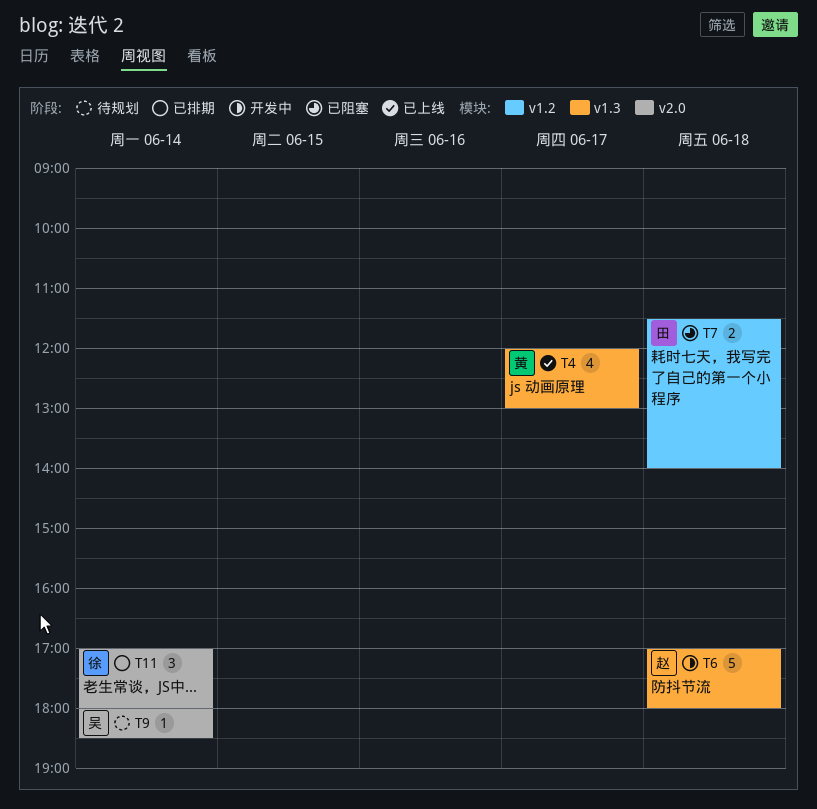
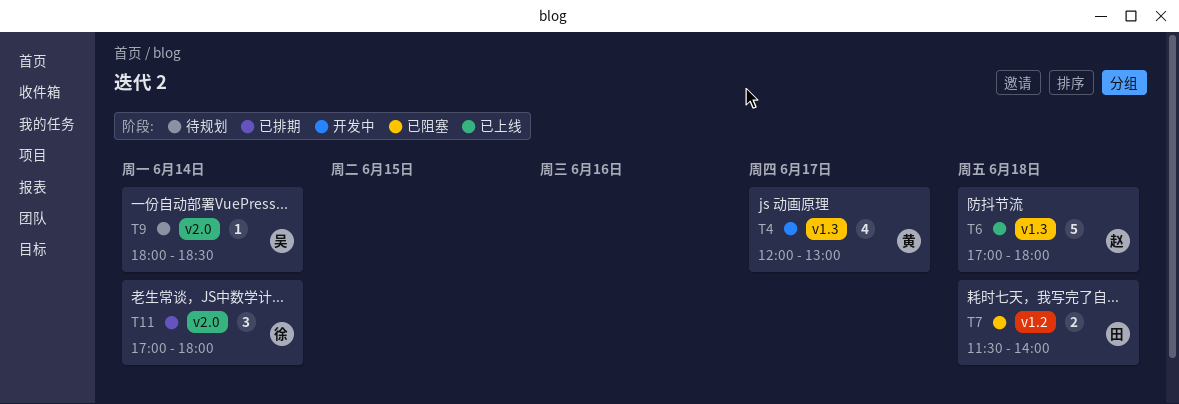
T4, status: 已上线 -> 开发中
T6, status: 开发中 -> 已上线

